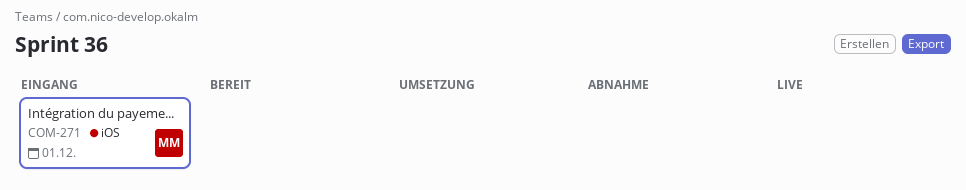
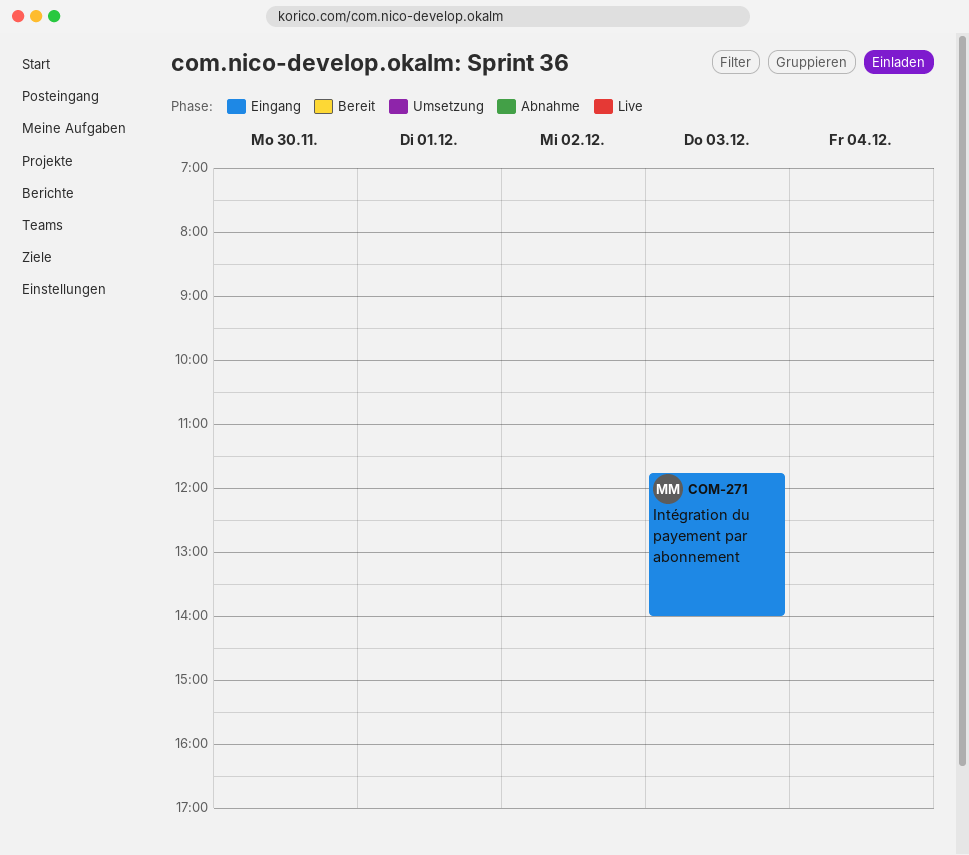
COM-271, day: Dec 1 -> Dec 3

